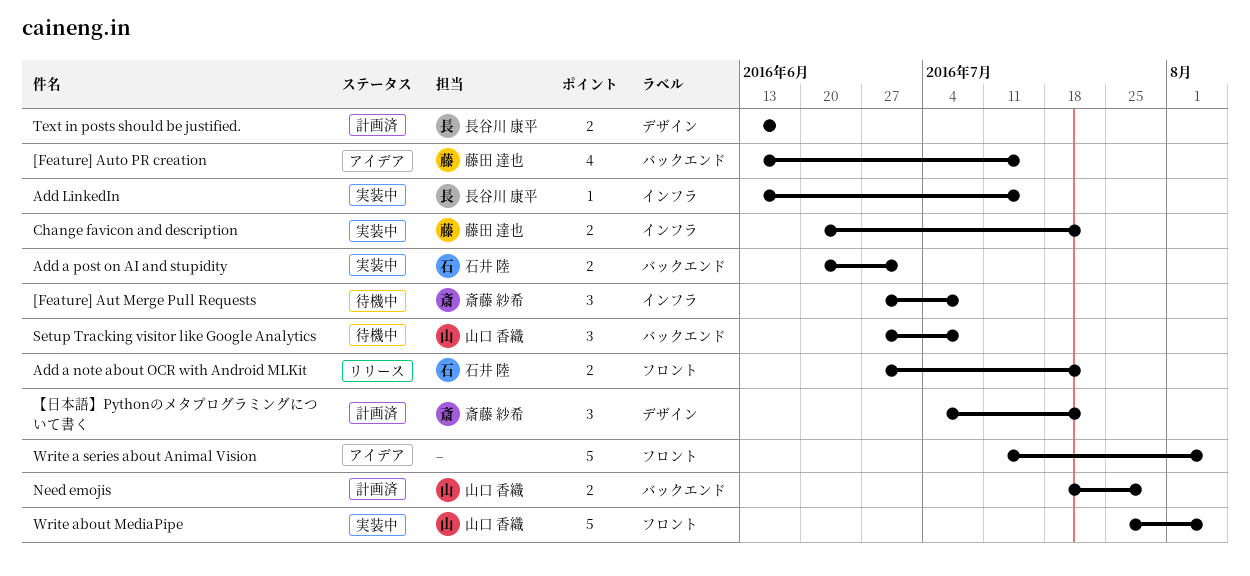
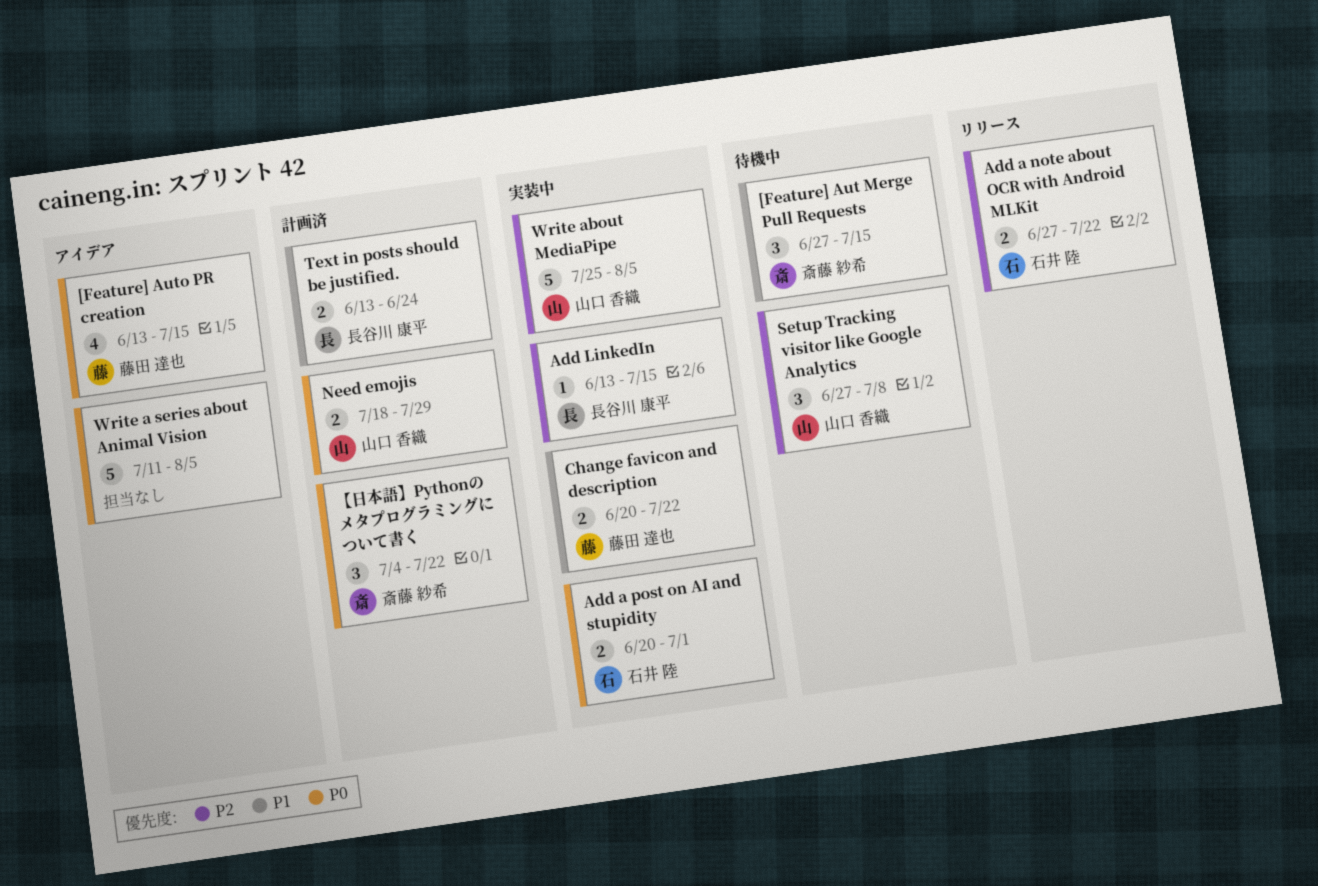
[Feature] Aut Merge Pull Requests, due: Jul 8 -> Jul 15
Text in posts should be justified., due: Jun 17 -> Jun 24

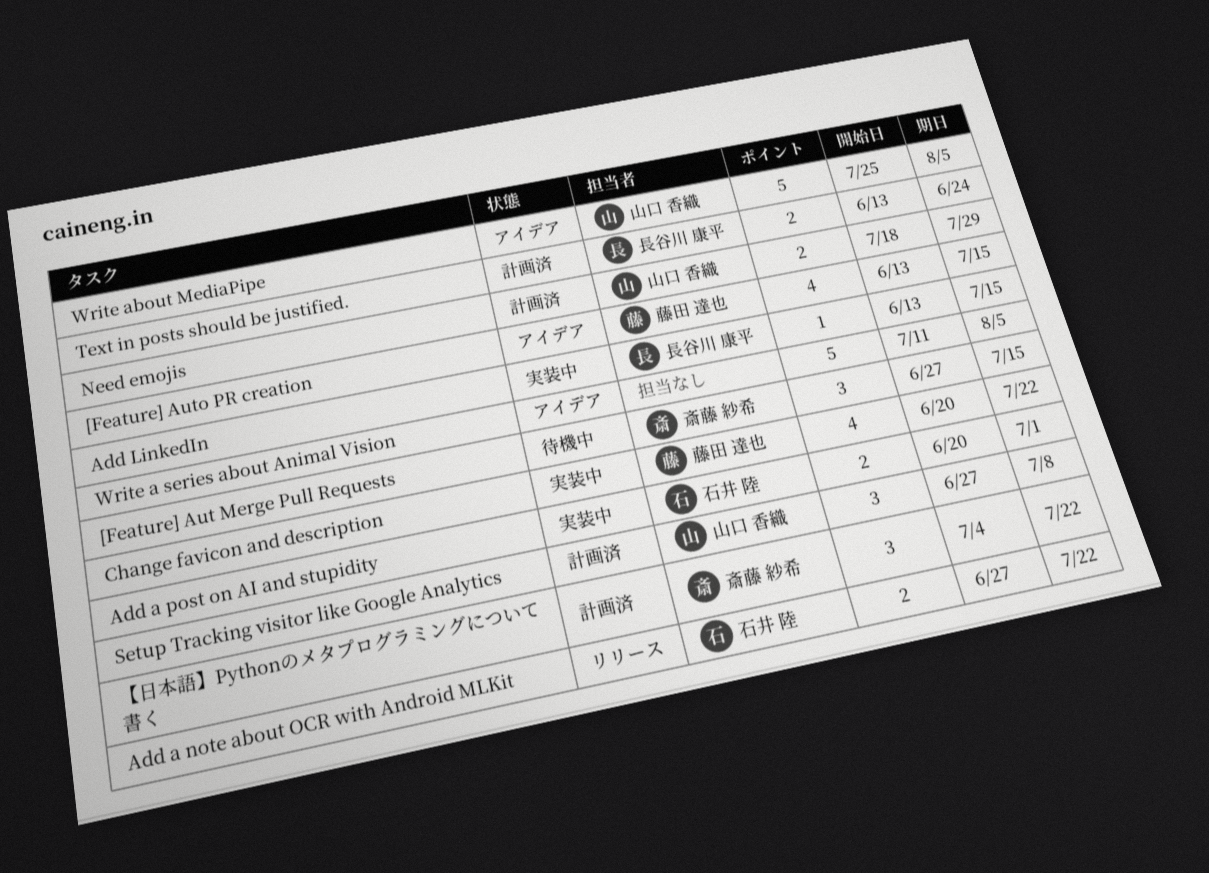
Change favicon and description, estimate: 2 -> 4
Setup Tracking visitor like Google Analytics, status: 待機中 -> 計画済
Write about MediaPipe, status: 実装中 -> アイデア

